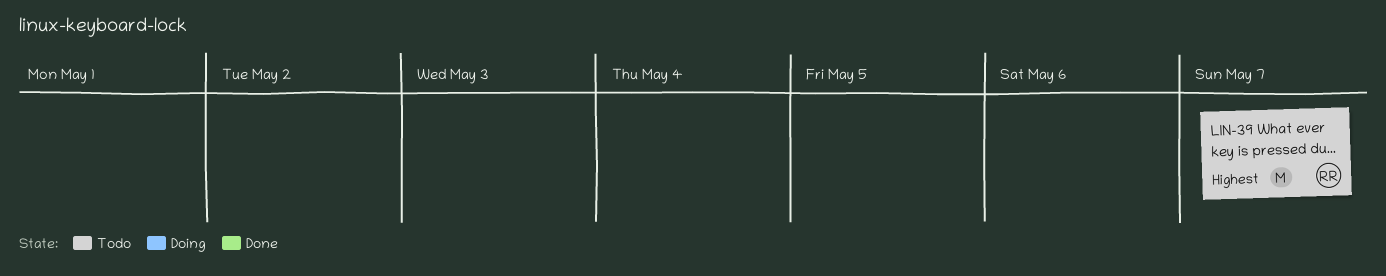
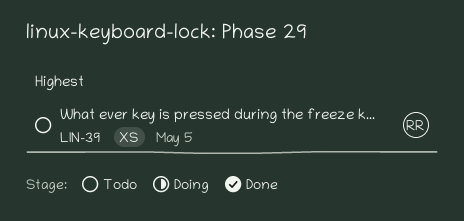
LIN-39, estimate: M -> XS
LIN-39, due: May 7 -> May 5

